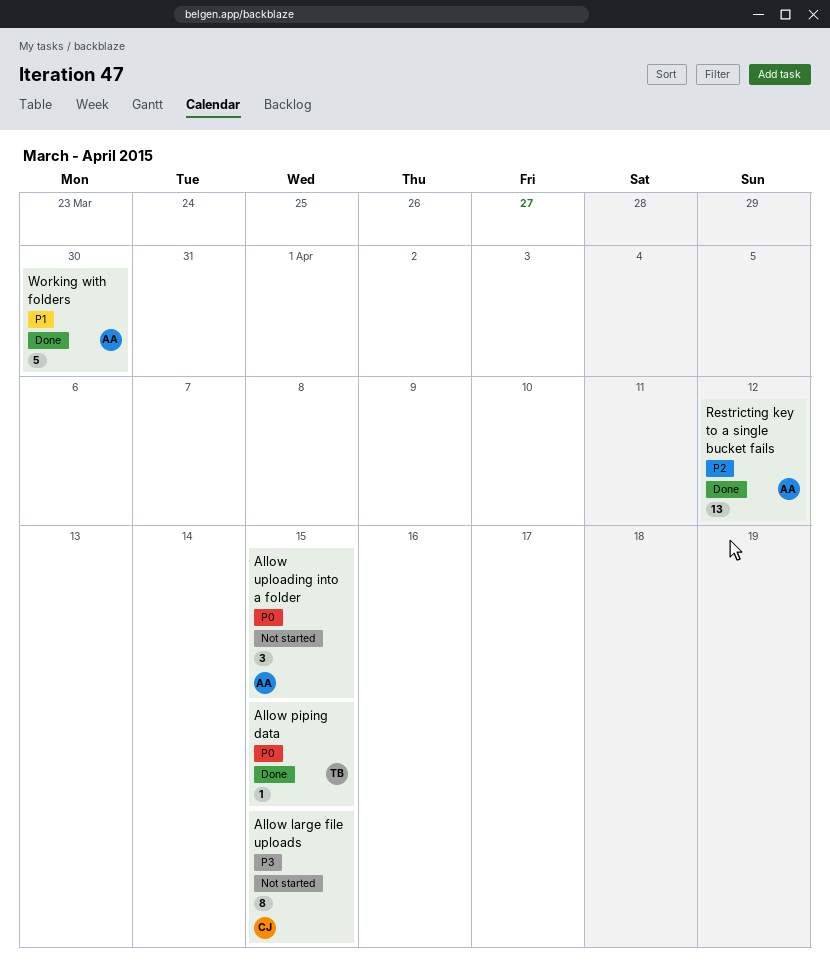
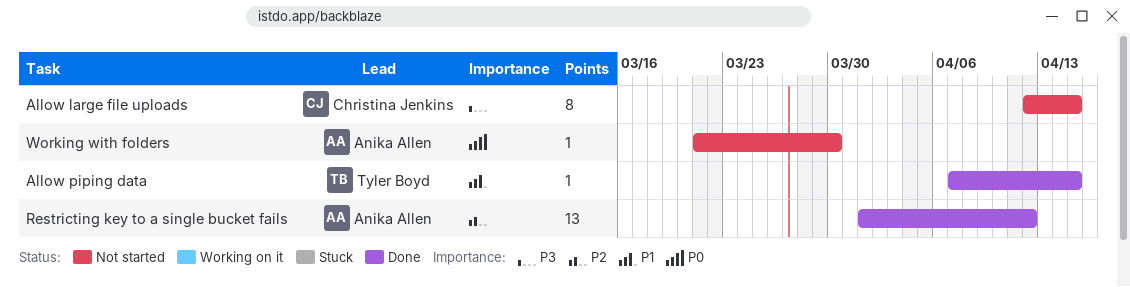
Allow piping data, priority: P0 -> P1
Allow uploading into a folder: present -> none
Working with folders, status: Done -> Not started
Working with folders, priority: P1 -> P0
Working with folders, estimate: 5 -> 1

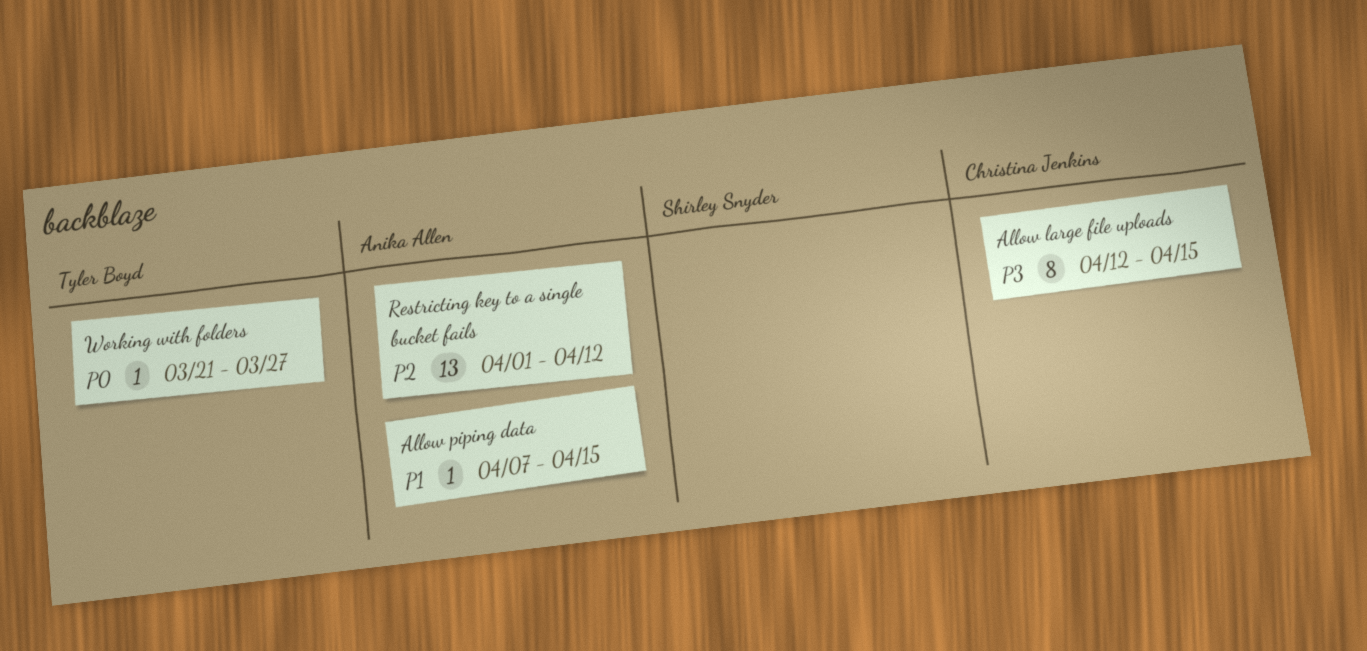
Allow piping data, owner: Tyler Boyd -> Anika Allen
Working with folders, owner: Anika Allen -> Tyler Boyd
Working with folders, due: Mar 30 -> Mar 27

